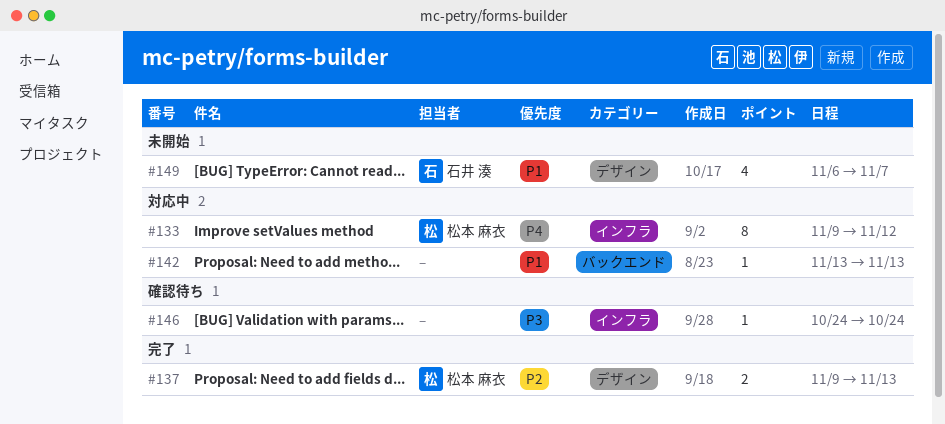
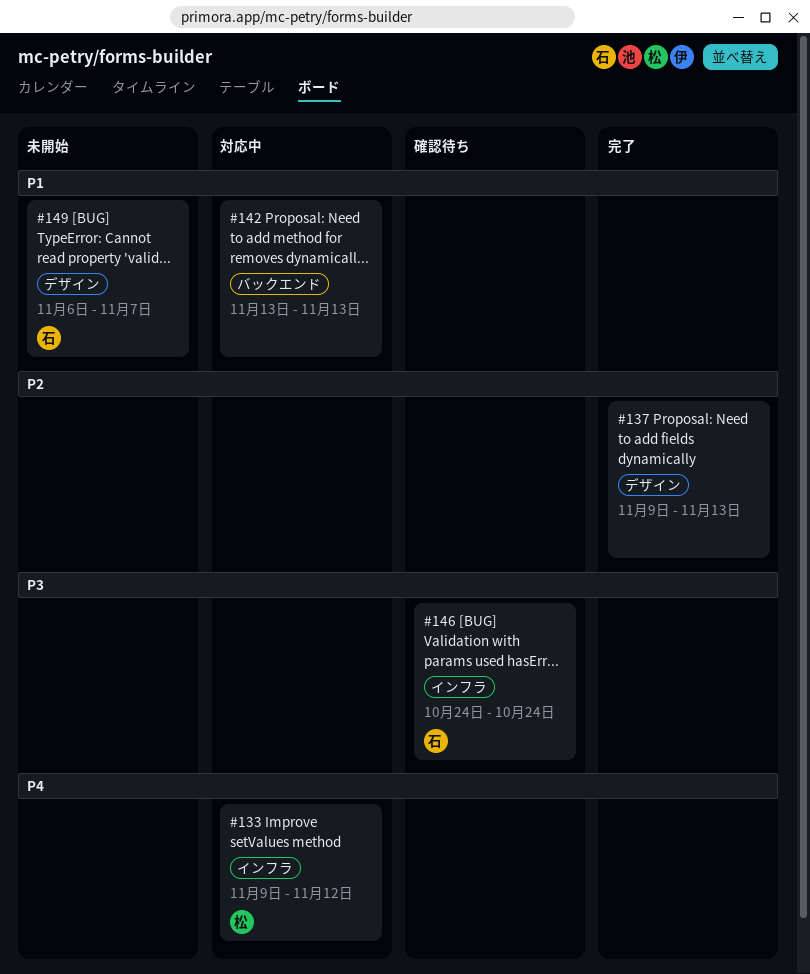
#137, owner: 松本 麻衣 -> none
#146, owner: none -> 石井 湊

